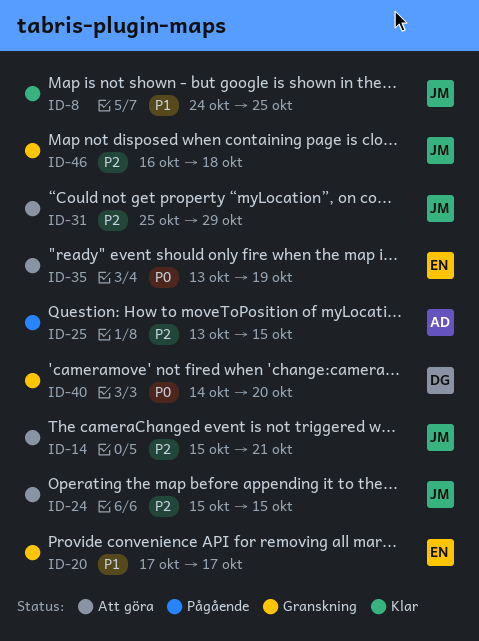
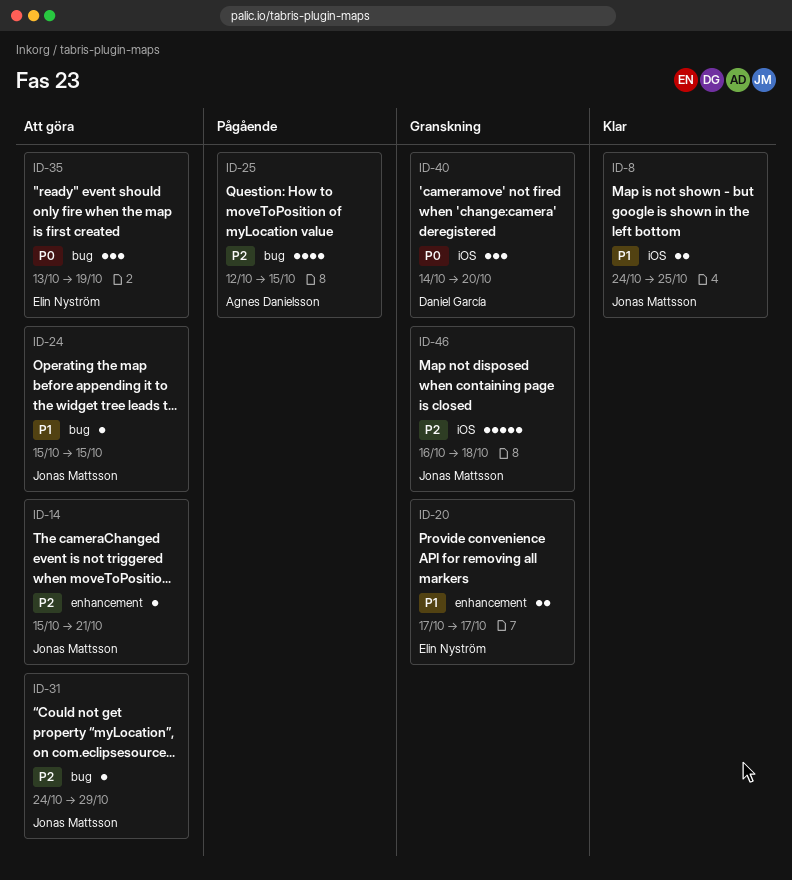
ID-24, priority: P2 -> P1
ID-25, start: Oct 13 -> Oct 12
ID-31, start: Oct 25 -> Oct 24

